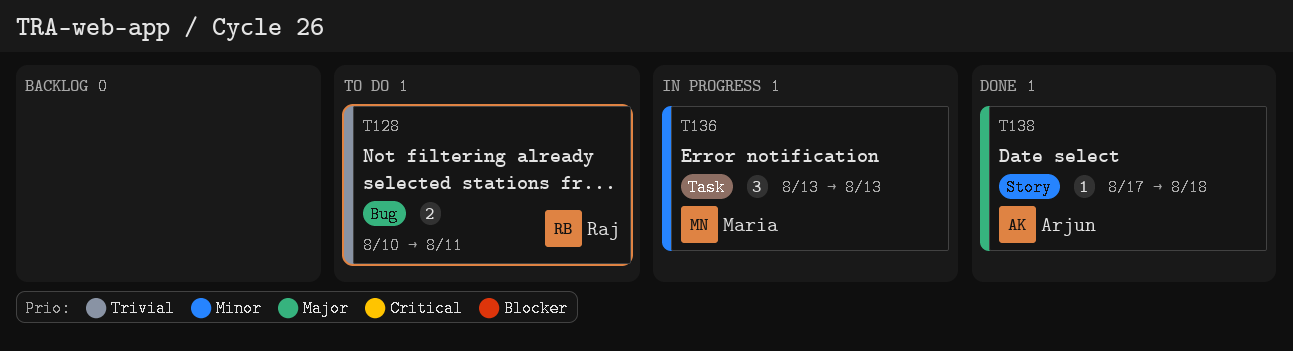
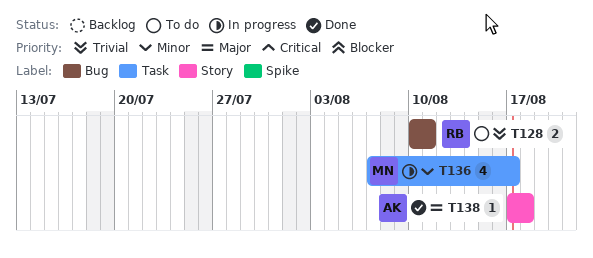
T136, estimate: 3 -> 4
T136, start: Aug 13 -> Aug 7
T136, due: Aug 13 -> Aug 17

